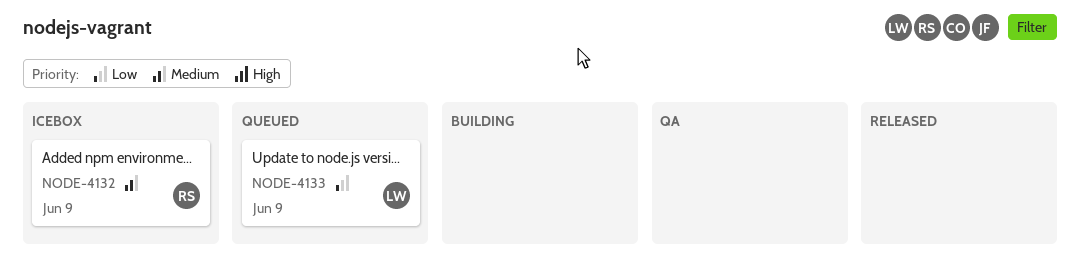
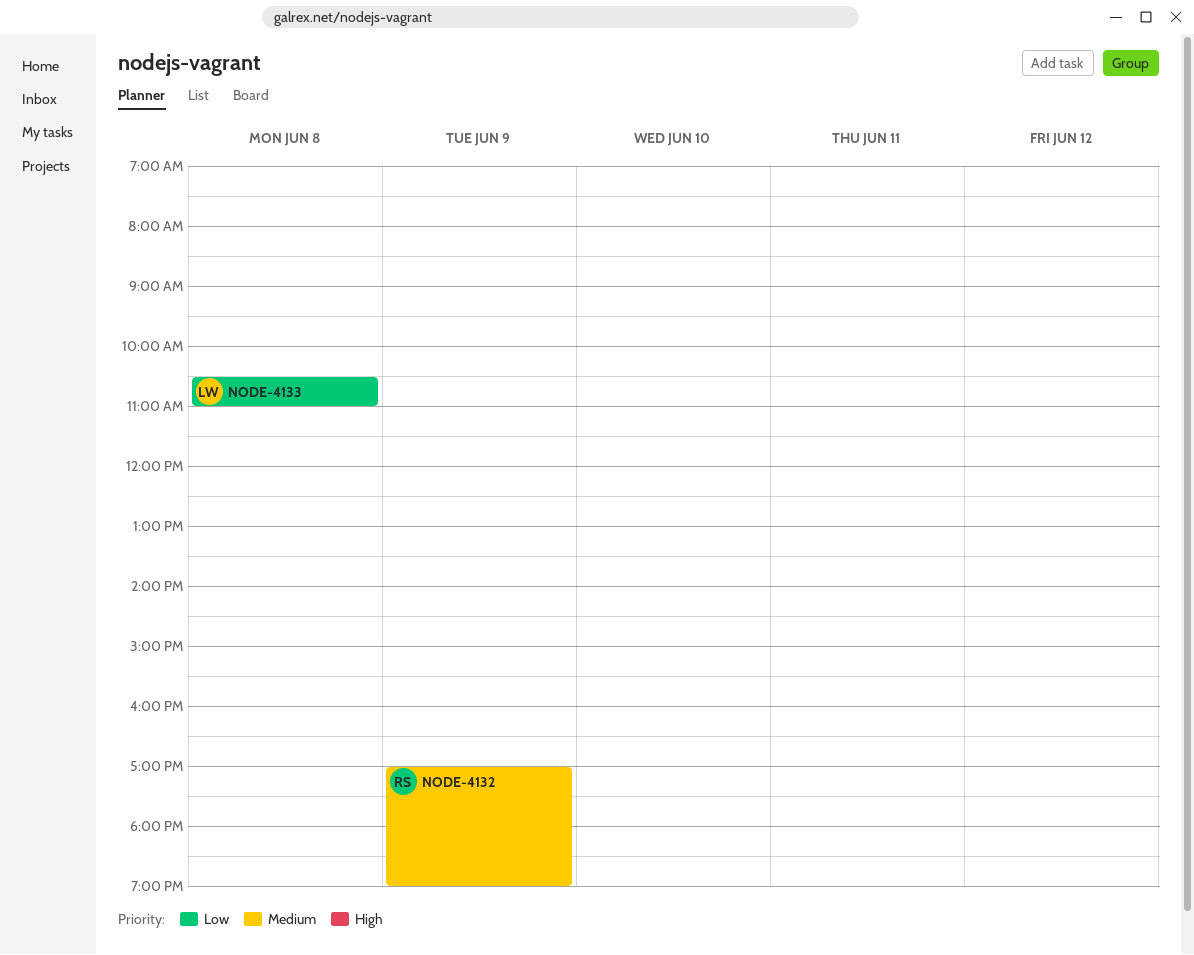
NODE-4133, day: Jun 9 -> Jun 8

